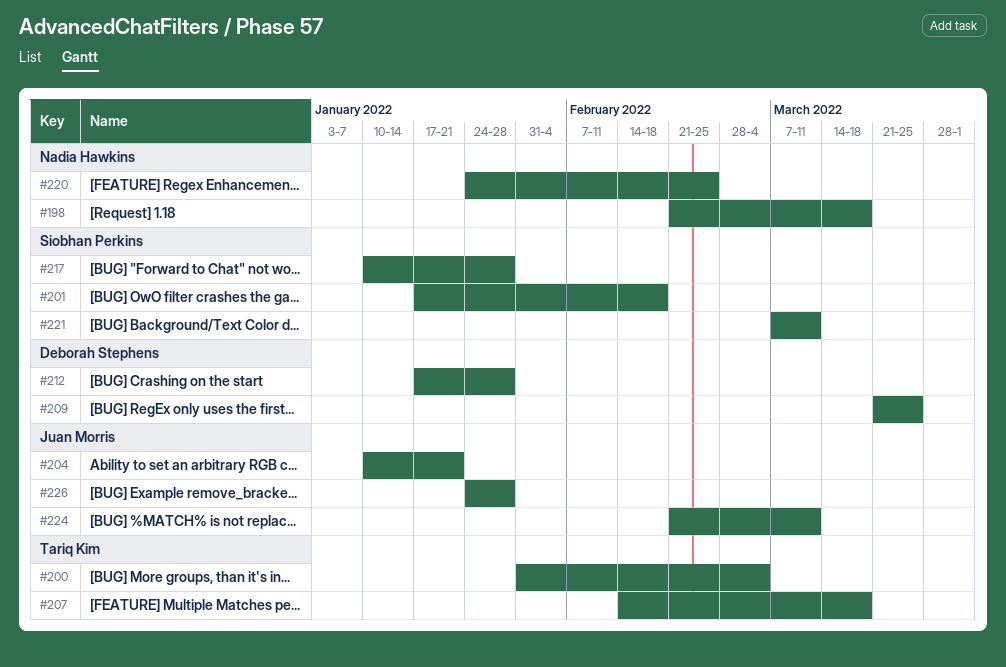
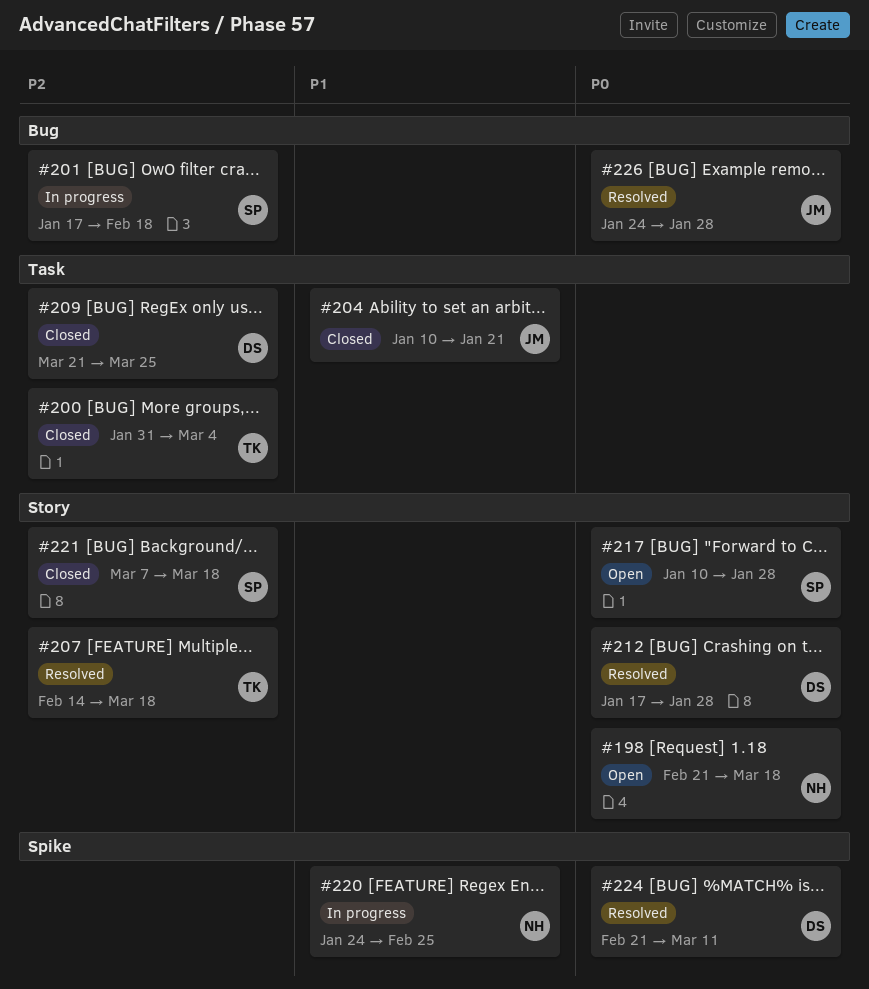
#221, due: Mar 11 -> Mar 18
#224, owner: Juan Morris -> Deborah Stephens

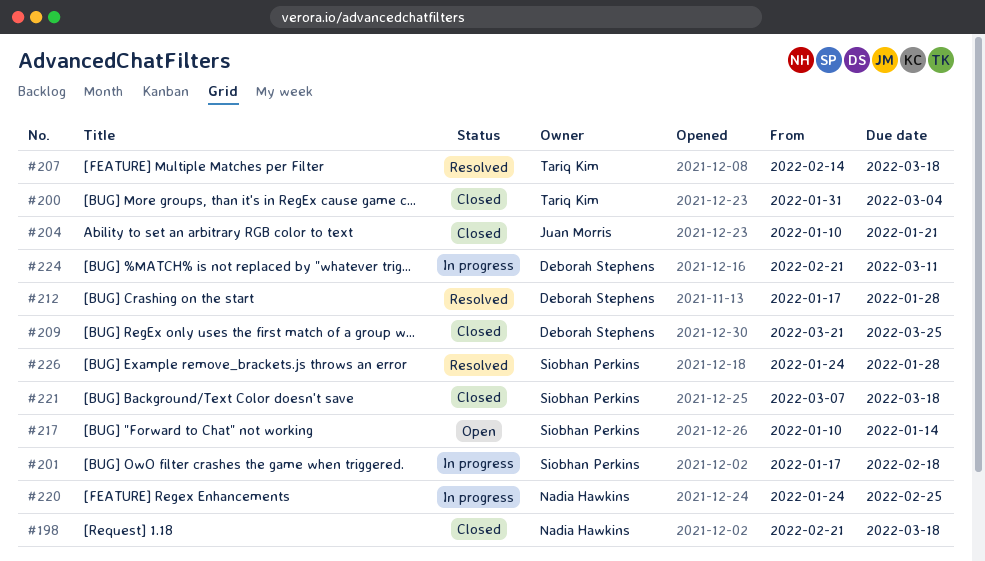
#198, status: Open -> Closed
#217, due: Jan 28 -> Jan 14
#224, status: Resolved -> In progress
#226, owner: Juan Morris -> Siobhan Perkins

